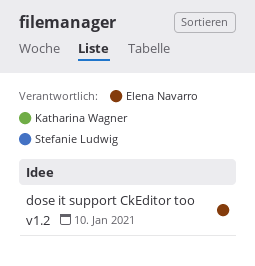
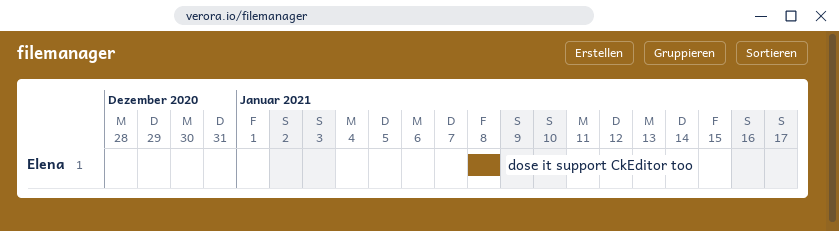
dose it support CkEditor too, due: Jan 10 -> Jan 8

